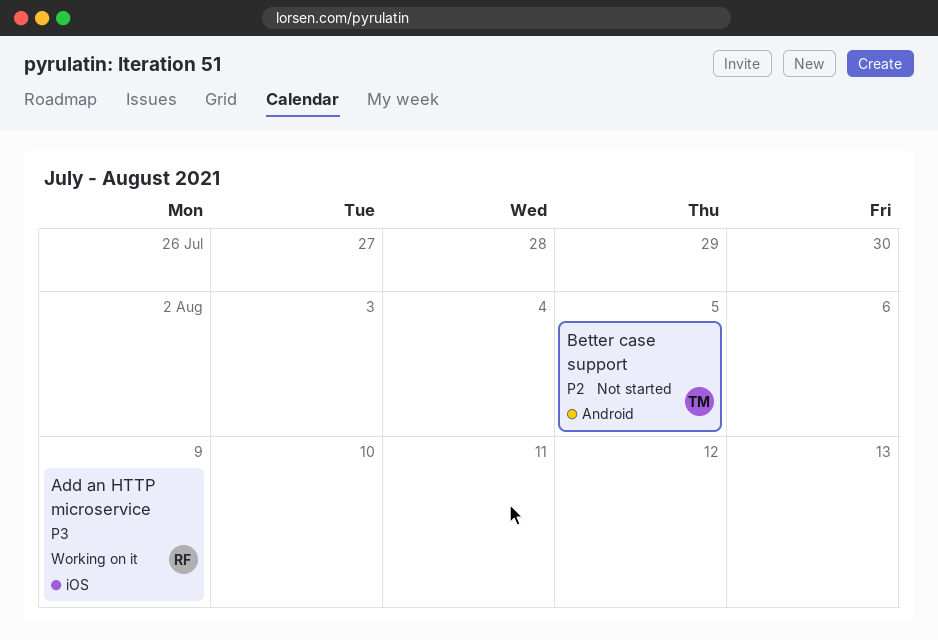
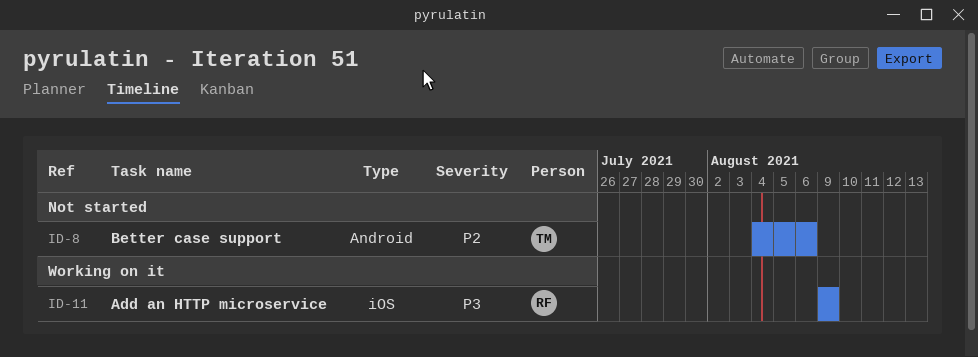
Better case support, due: Aug 5 -> Aug 6

